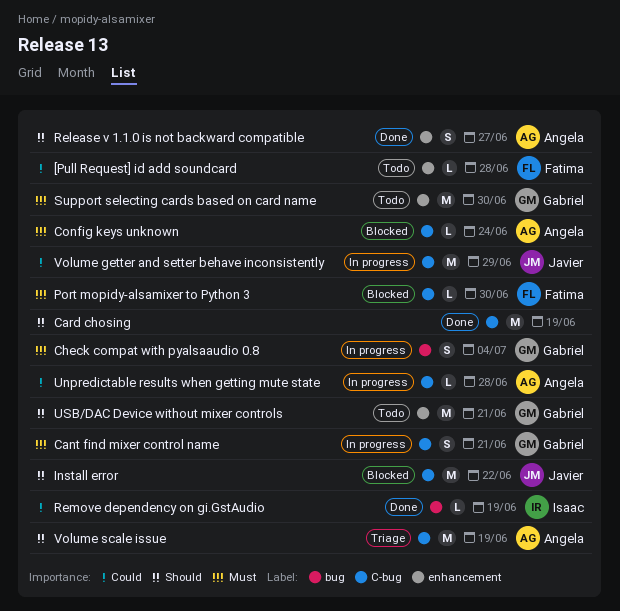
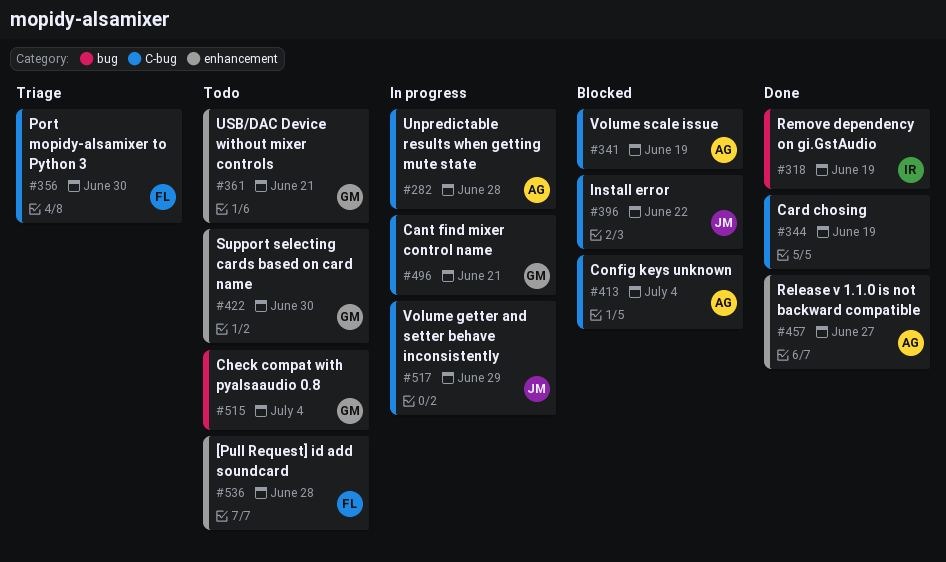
Check compat with pyalsaaudio 0.8, status: In progress -> Todo
Config keys unknown, due: Jun 24 -> Jul 4
Port mopidy-alsamixer to Python 3, status: Blocked -> Triage
Volume scale issue, status: Triage -> Blocked

